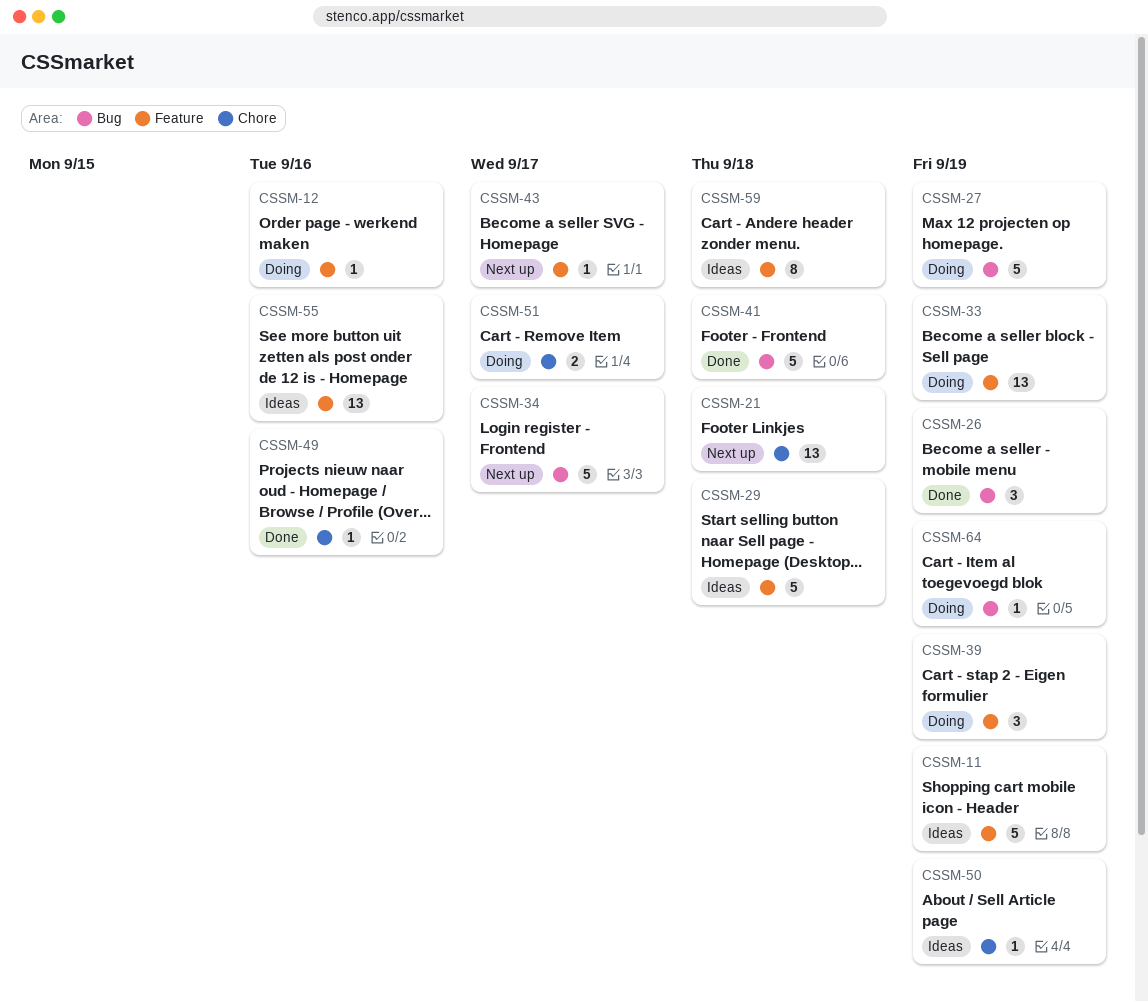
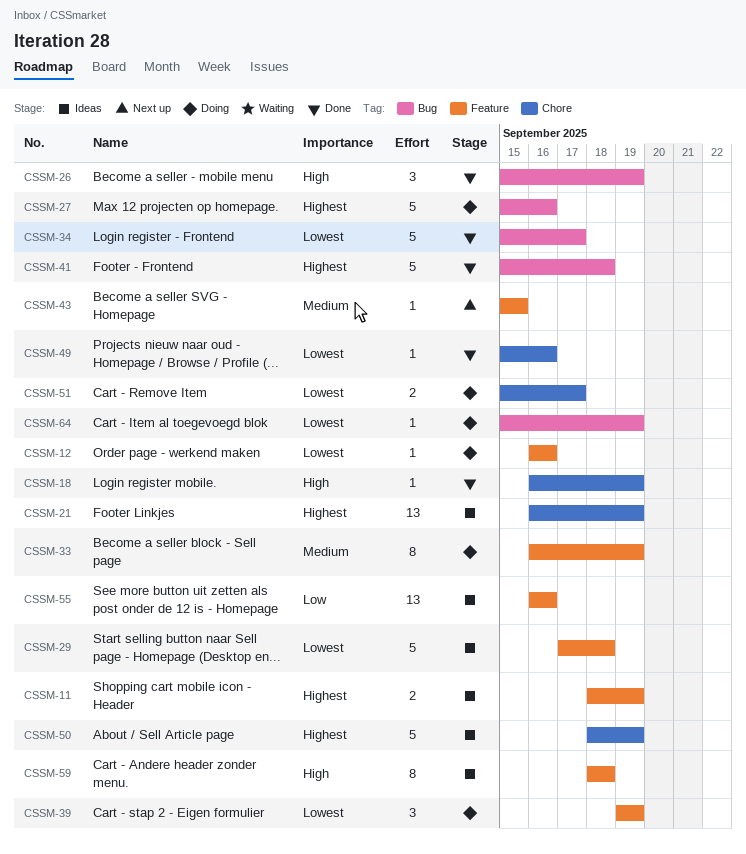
CSSM-11, estimate: 5 -> 2
CSSM-18: none -> present
CSSM-21, status: Next up -> Ideas
CSSM-21, due: Sep 18 -> Sep 19
CSSM-27, due: Sep 19 -> Sep 16
CSSM-33, estimate: 13 -> 8
CSSM-34, status: Next up -> Done
CSSM-43, due: Sep 17 -> Sep 15
CSSM-50, estimate: 1 -> 5

